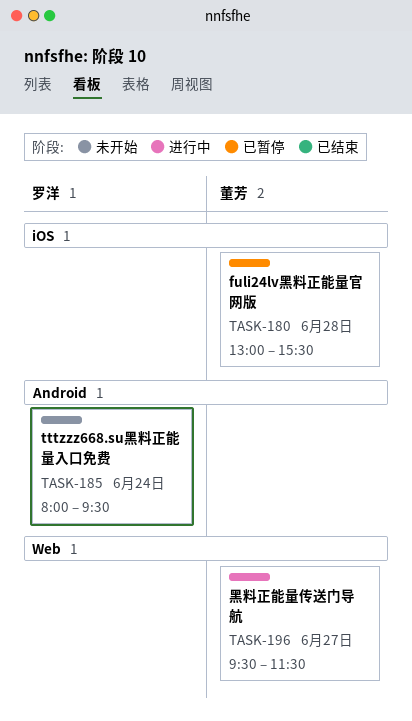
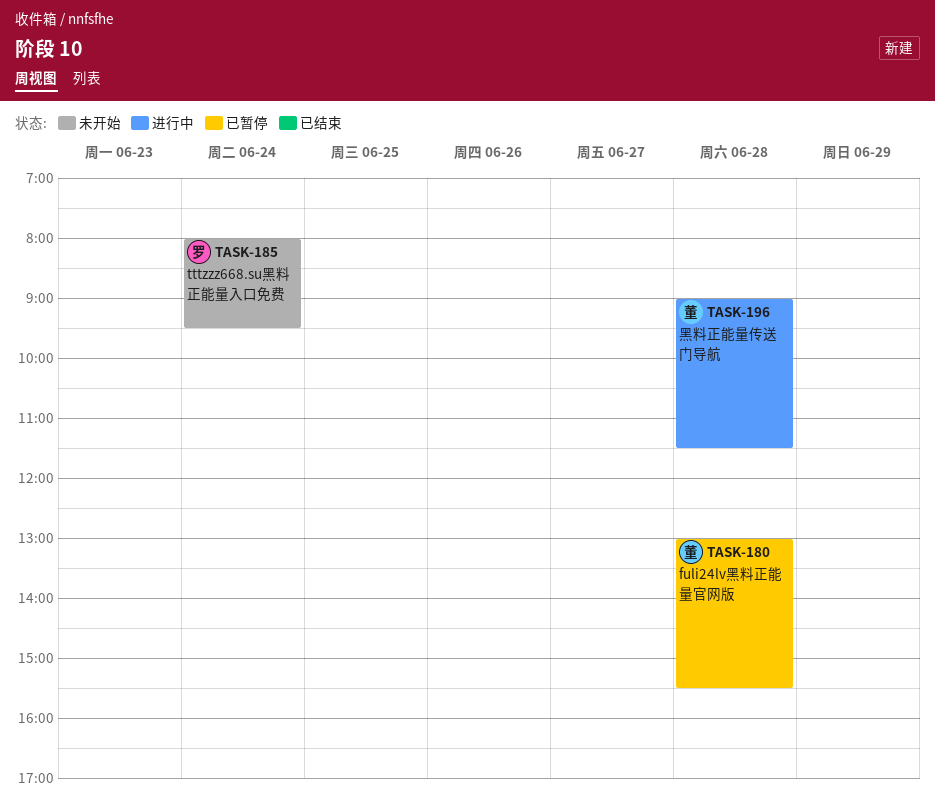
TASK-196, day: Jun 27 -> Jun 28
TASK-196, begins: 09:30 -> 09:00

